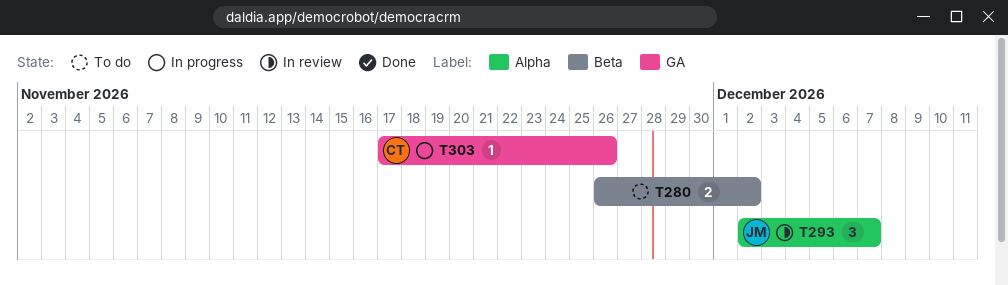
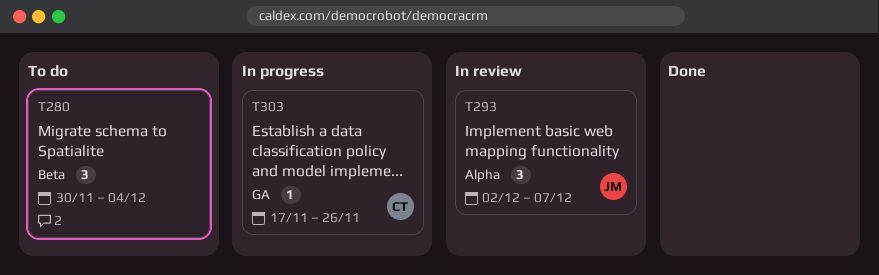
T280, estimate: 2 -> 3
T280, start: Nov 26 -> Nov 30
T280, due: Dec 2 -> Dec 4

